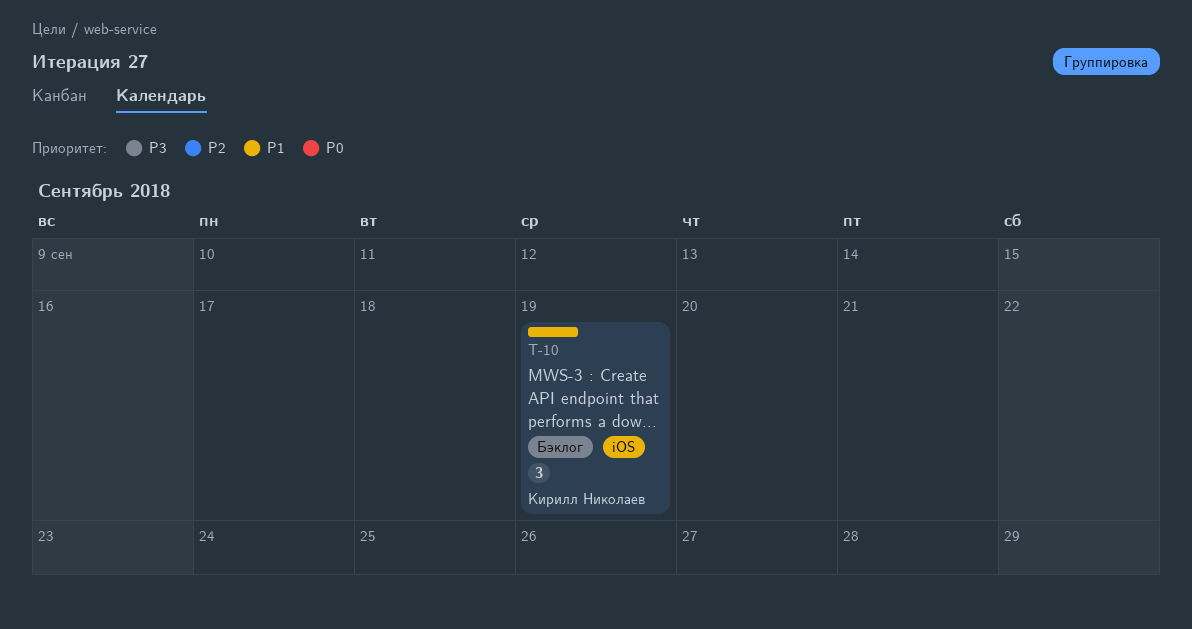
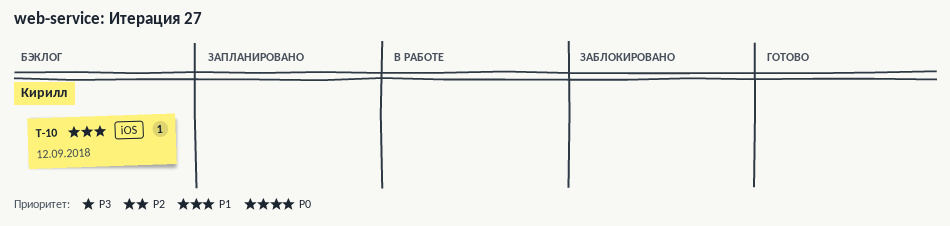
T-10, estimate: 3 -> 1
T-10, due: Sep 19 -> Sep 12

